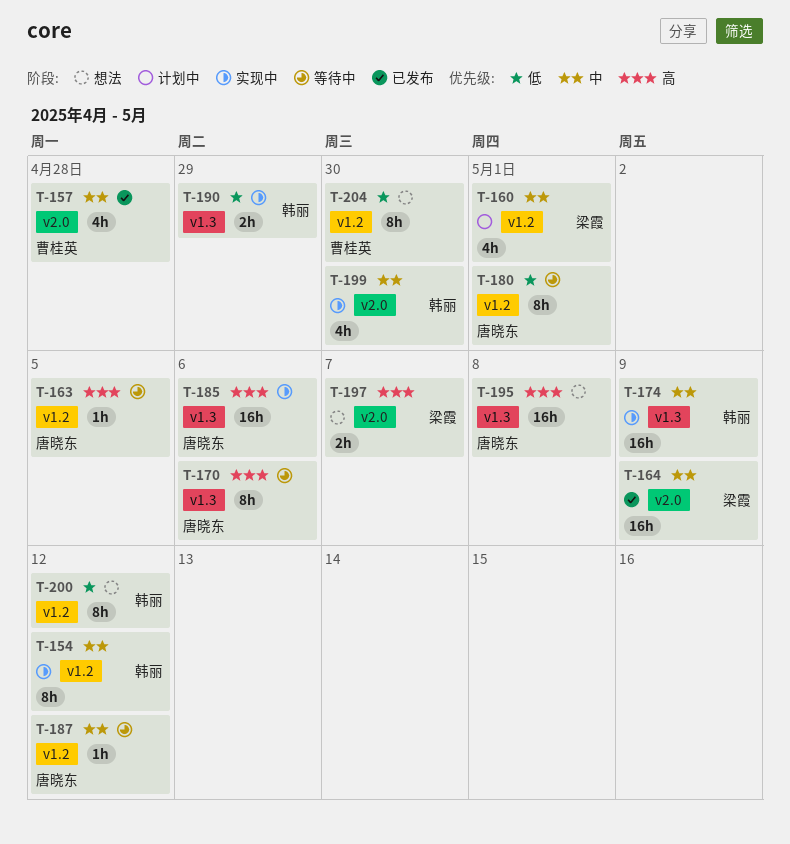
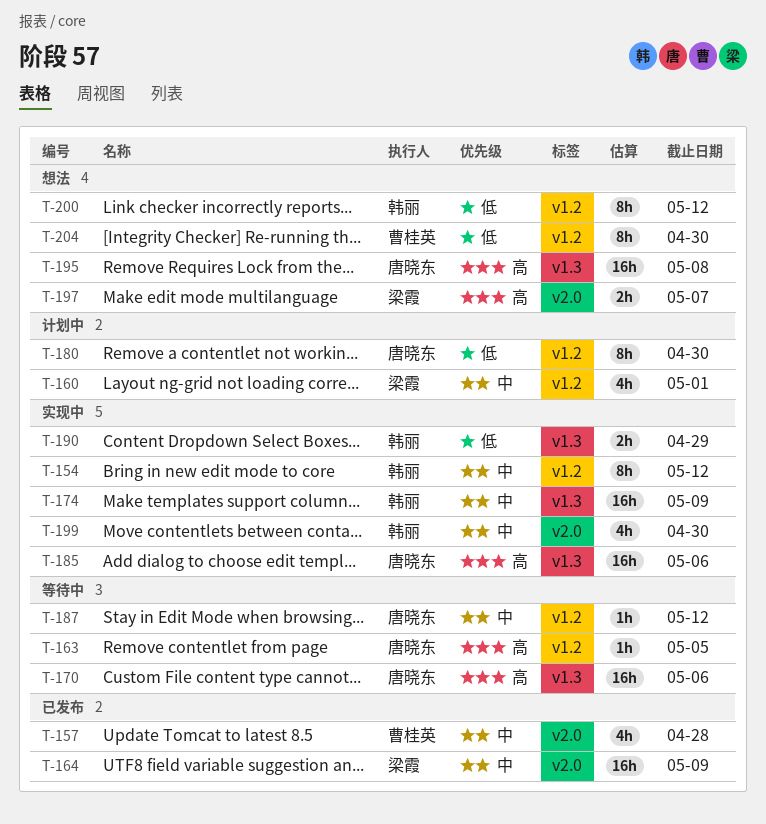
T-170, estimate: 8h -> 16h
T-180, status: 等待中 -> 计划中
T-180, due: May 1 -> Apr 30

